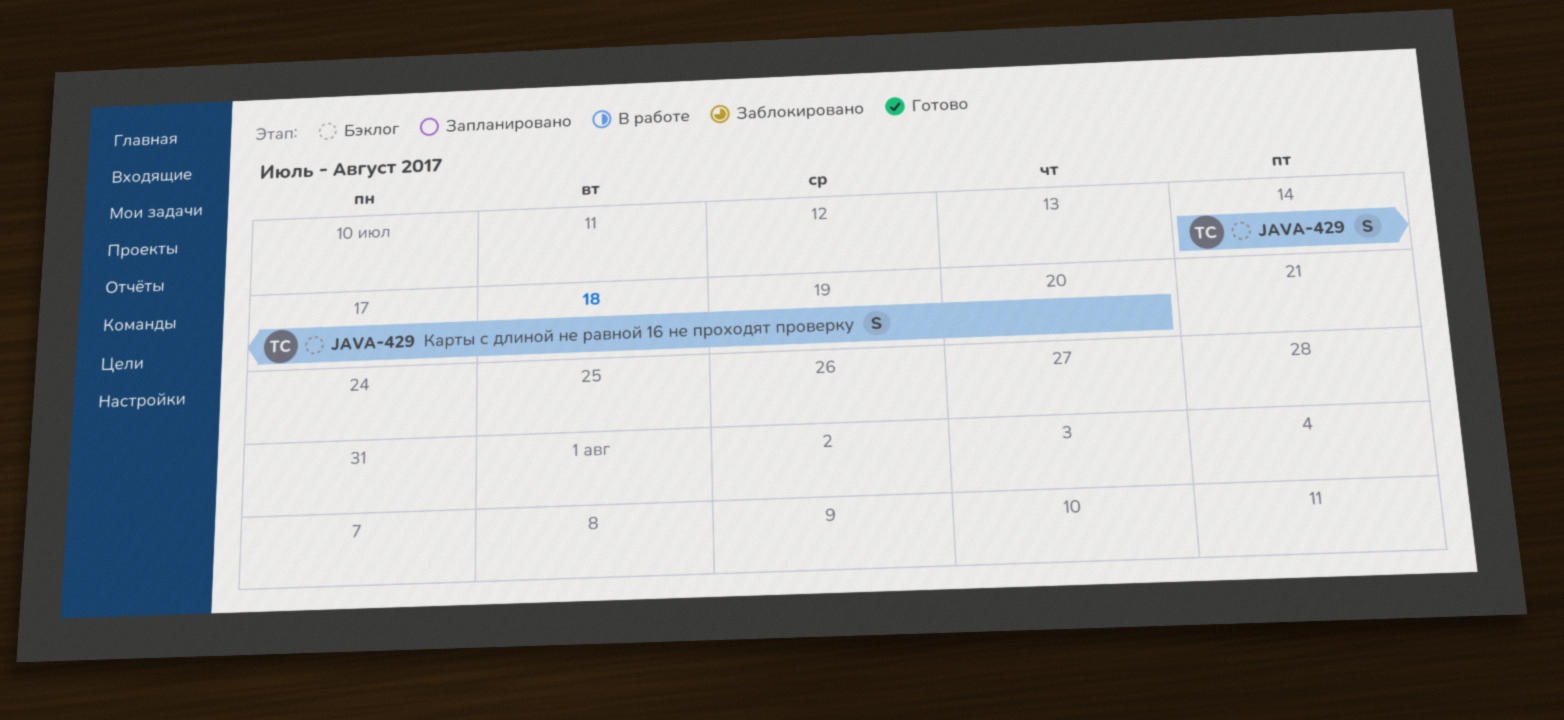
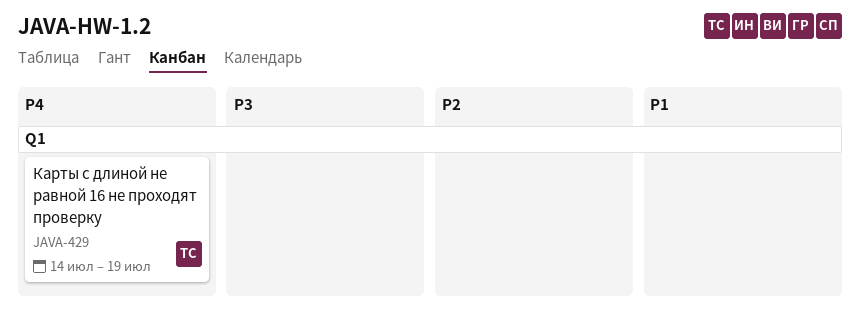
JAVA-429, due: Jul 20 -> Jul 19

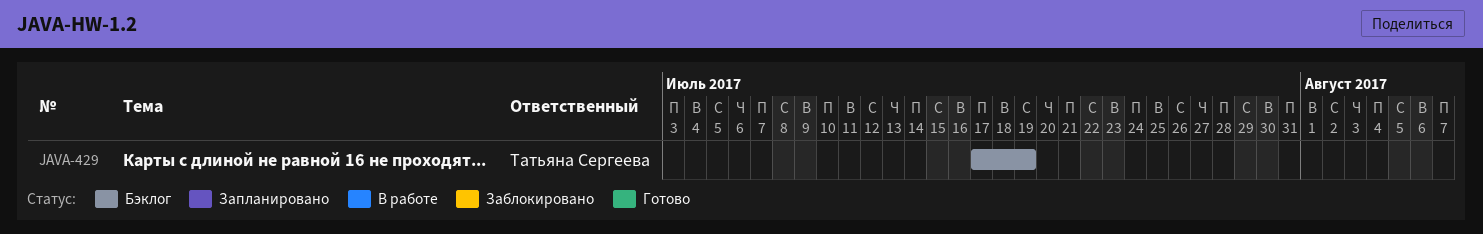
JAVA-429, start: Jul 14 -> Jul 17

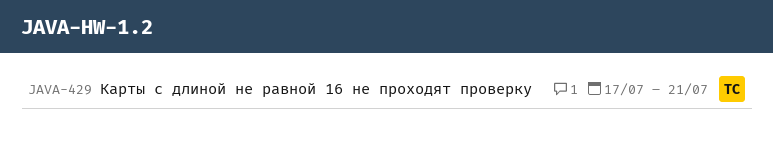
JAVA-429, due: Jul 19 -> Jul 21

